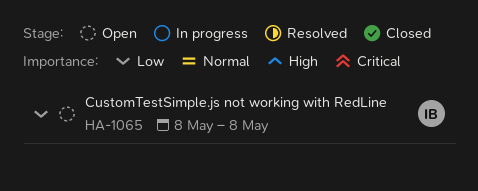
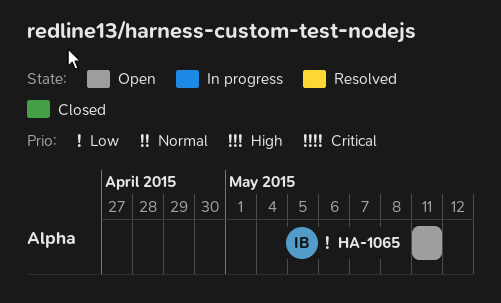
HA-1065, start: May 8 -> May 11
HA-1065, due: May 8 -> May 11

